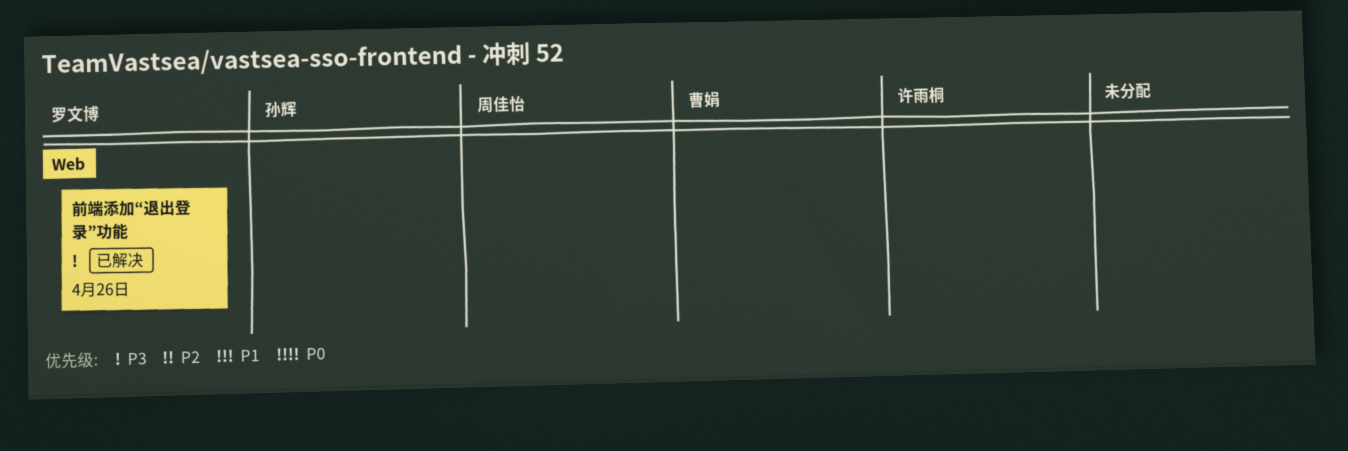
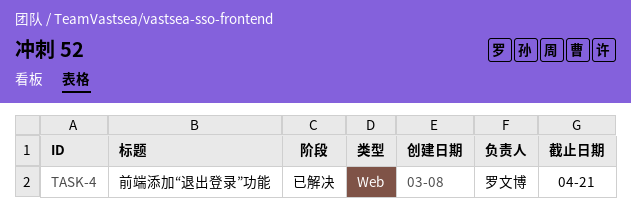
前端添加“退出登录”功能, due: Apr 26 -> Apr 21

